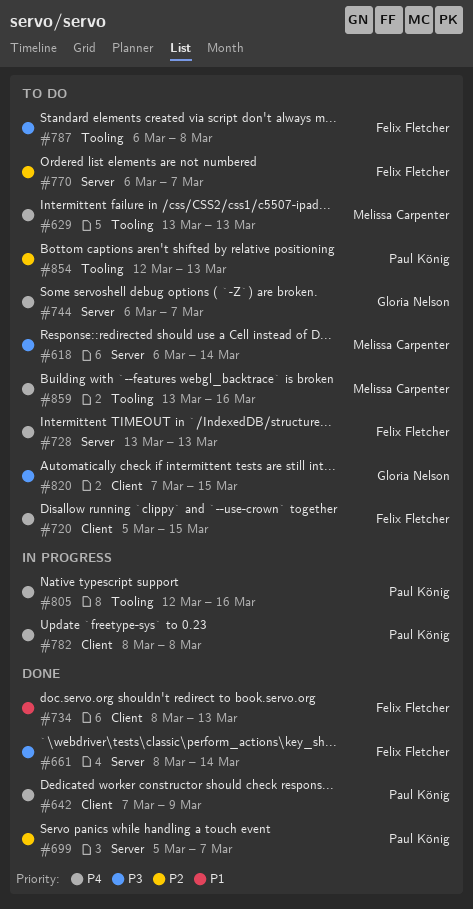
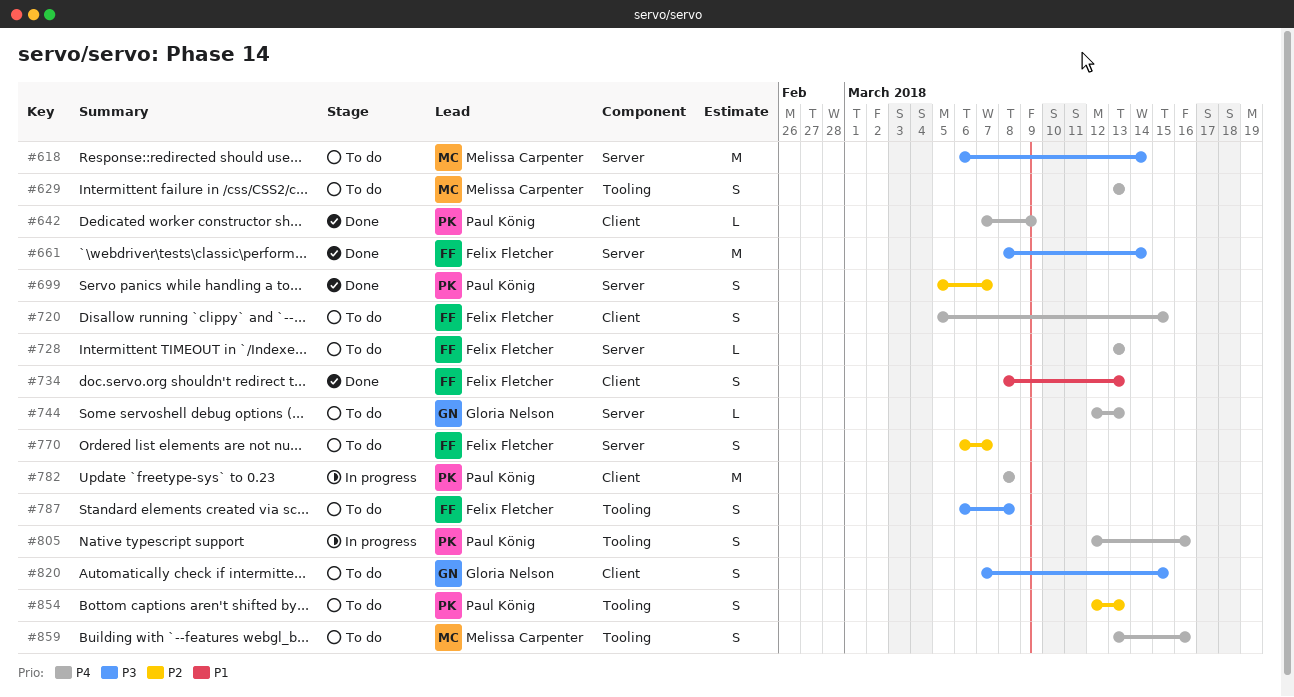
#744, start: Mar 6 -> Mar 12
#744, due: Mar 7 -> Mar 13

